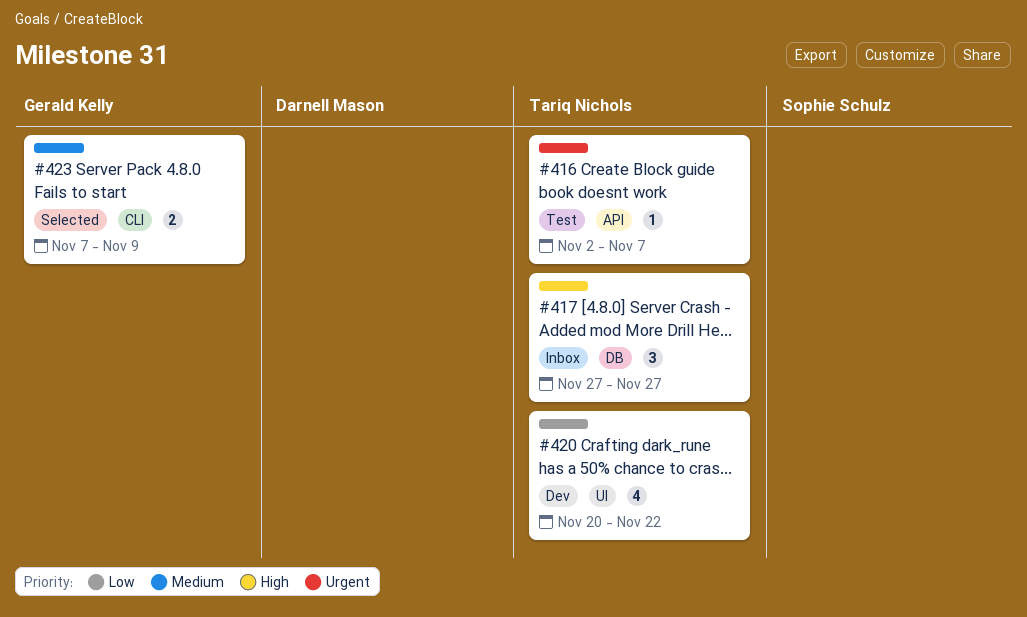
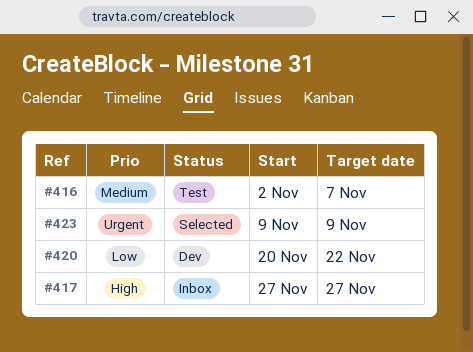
#416, priority: Urgent -> Medium
#423, priority: Medium -> Urgent
#423, start: Nov 7 -> Nov 9

